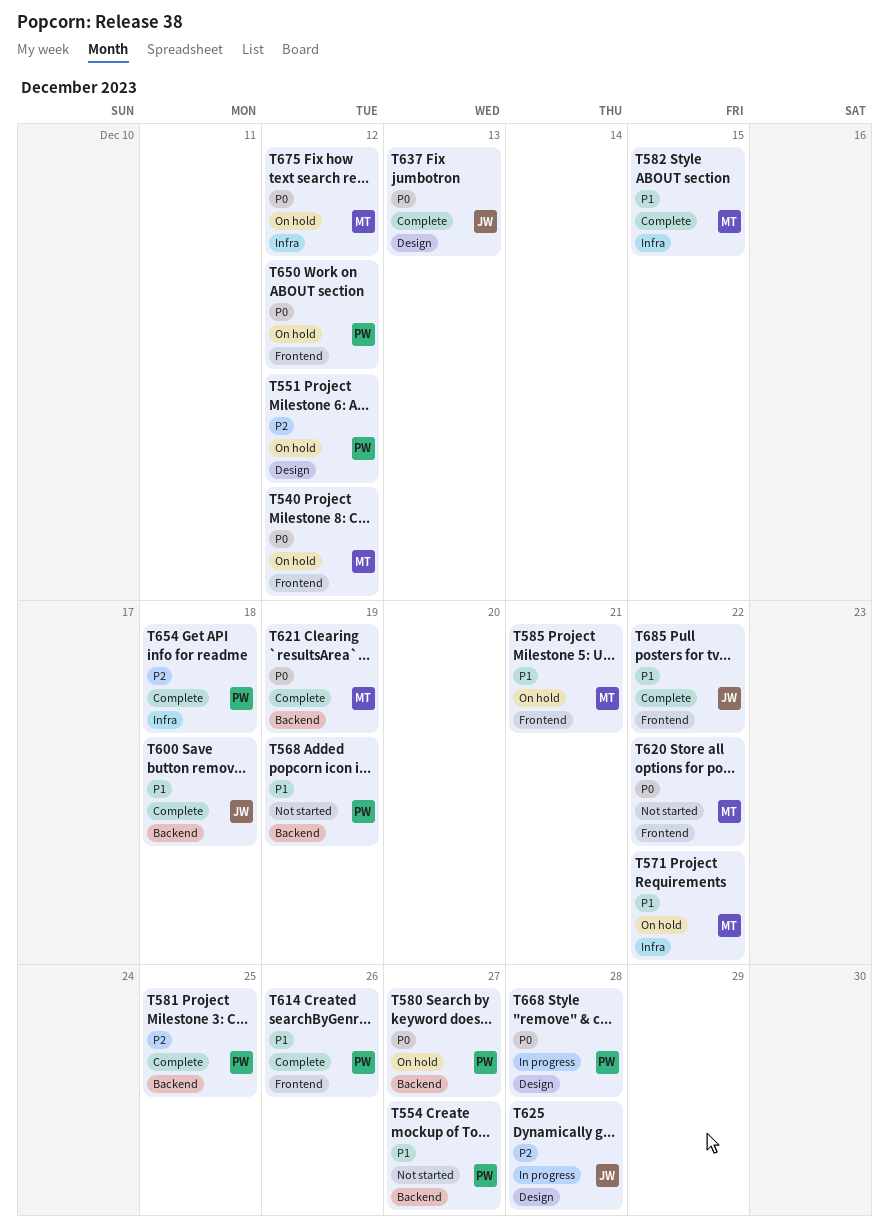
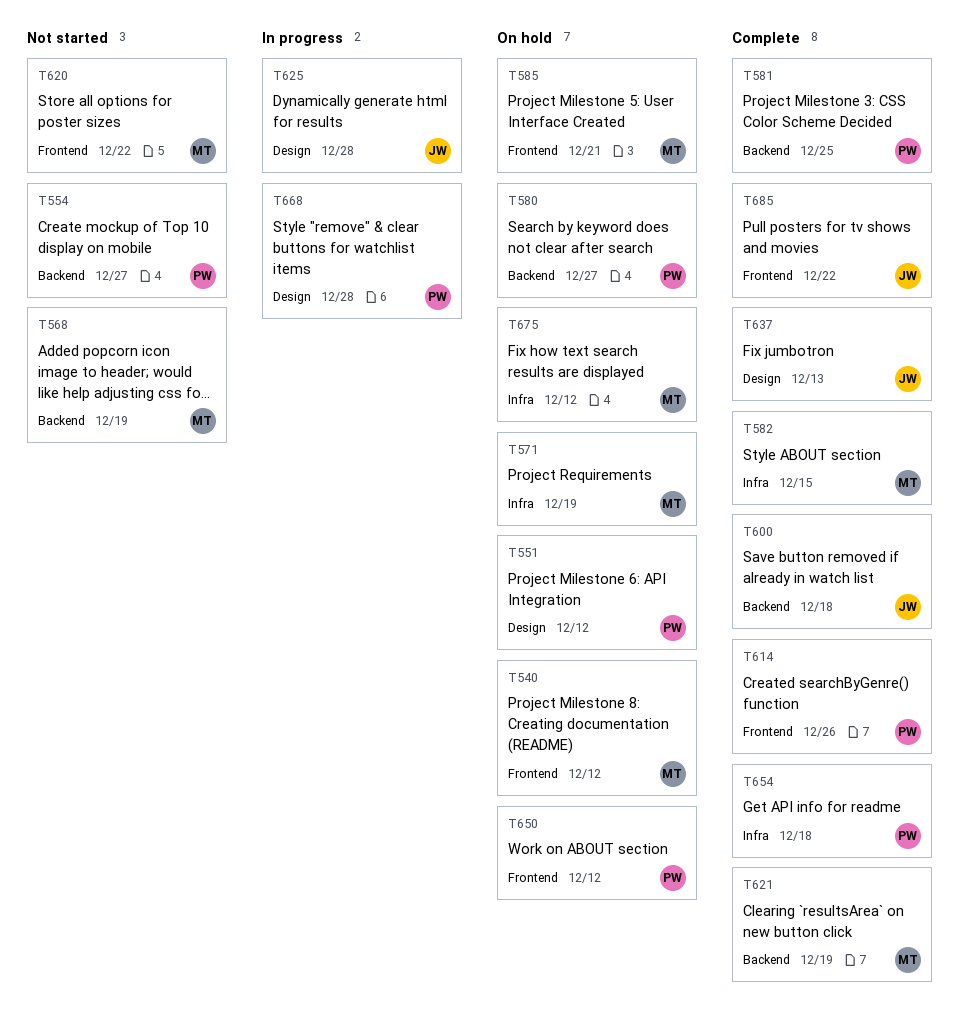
T568, owner: PW -> MT
T571, due: Dec 22 -> Dec 19

